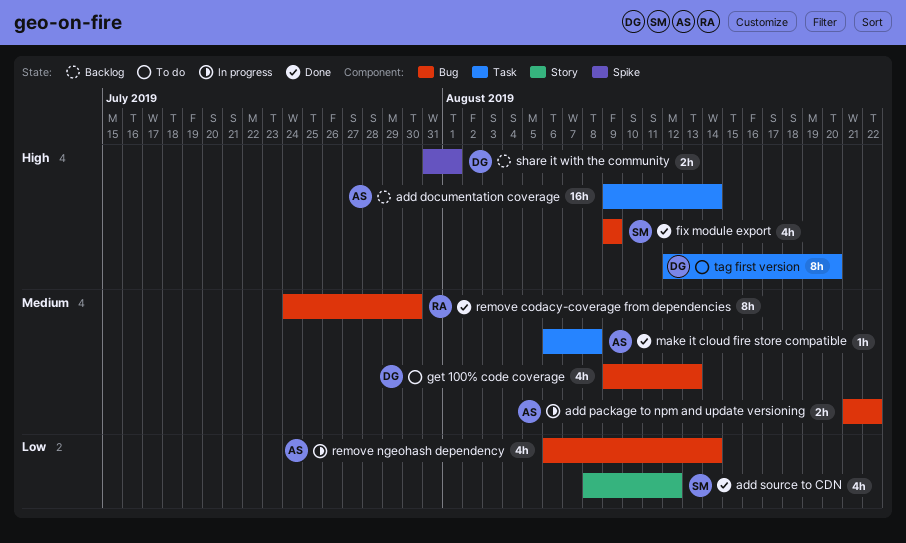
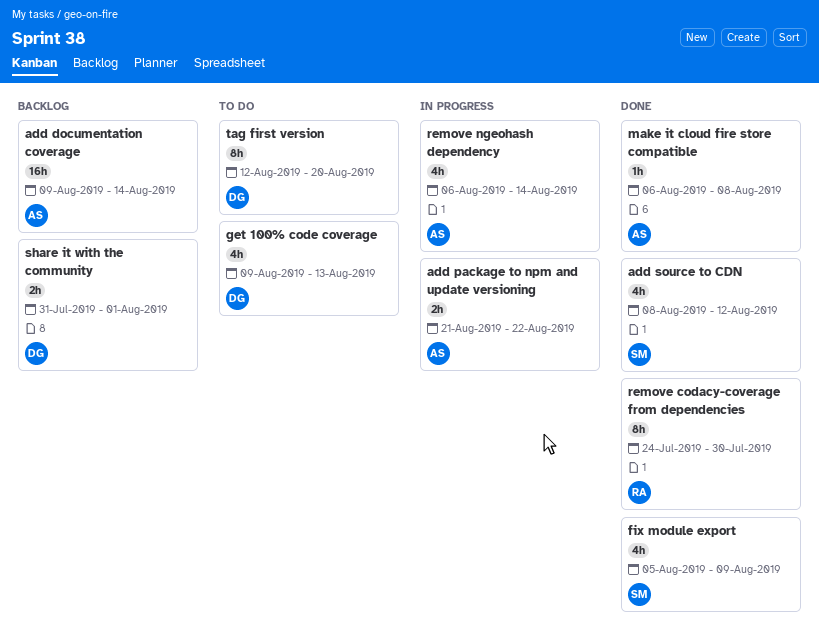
fix module export, start: Aug 9 -> Aug 5

